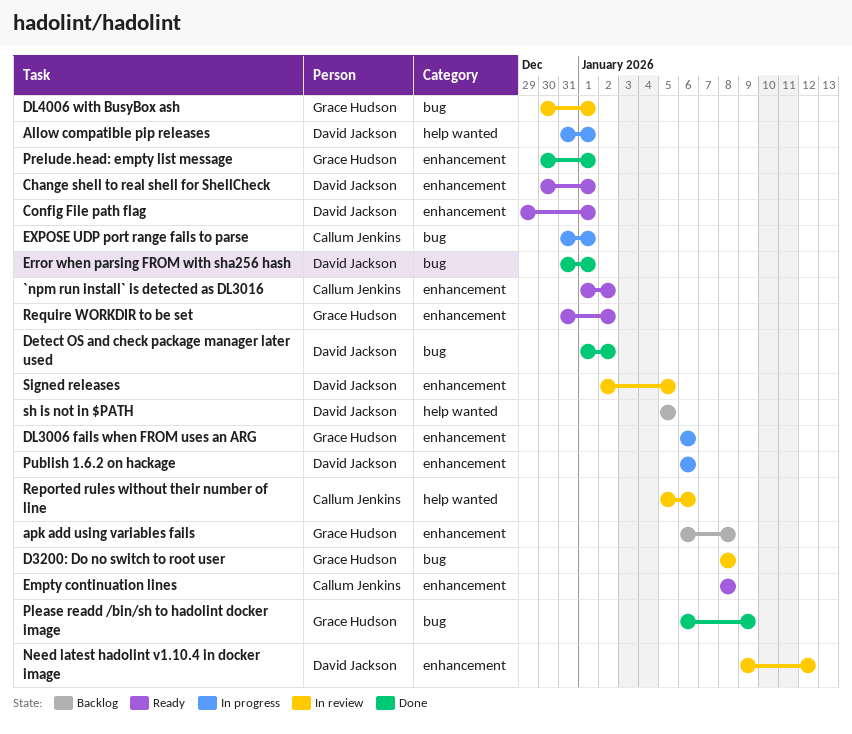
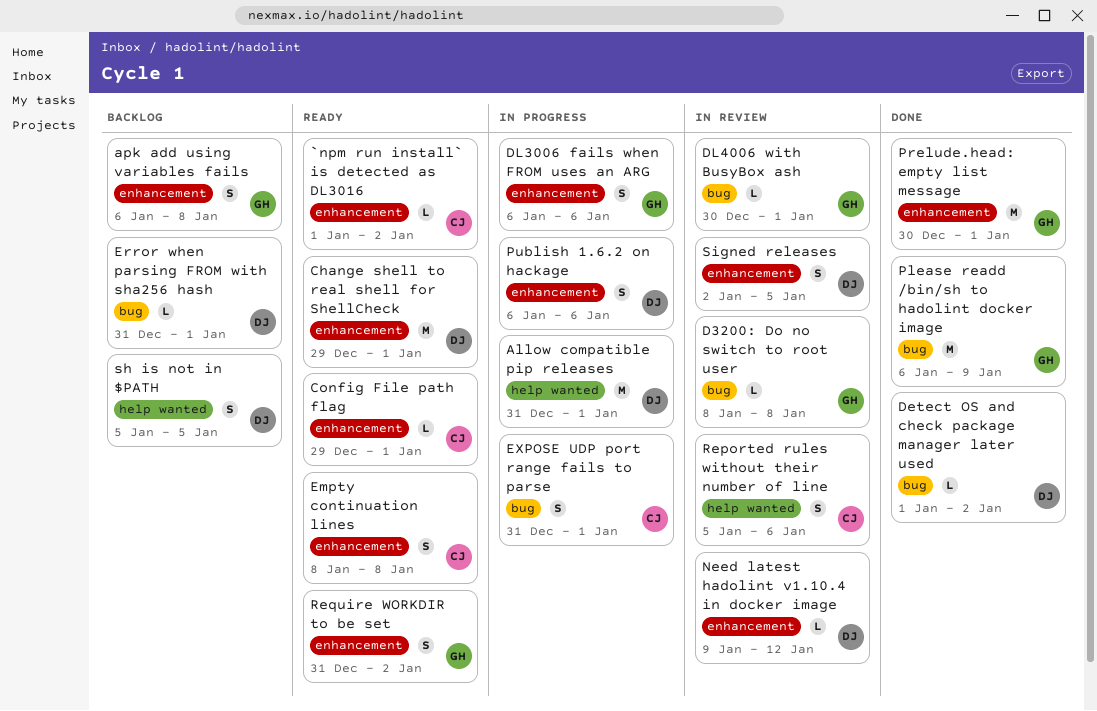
Change shell to real shell for ShellCheck, start: Dec 30 -> Dec 29
Config File path flag, owner: David Jackson -> Callum Jenkins
Error when parsing FROM with sha256 hash, status: Done -> Backlog

